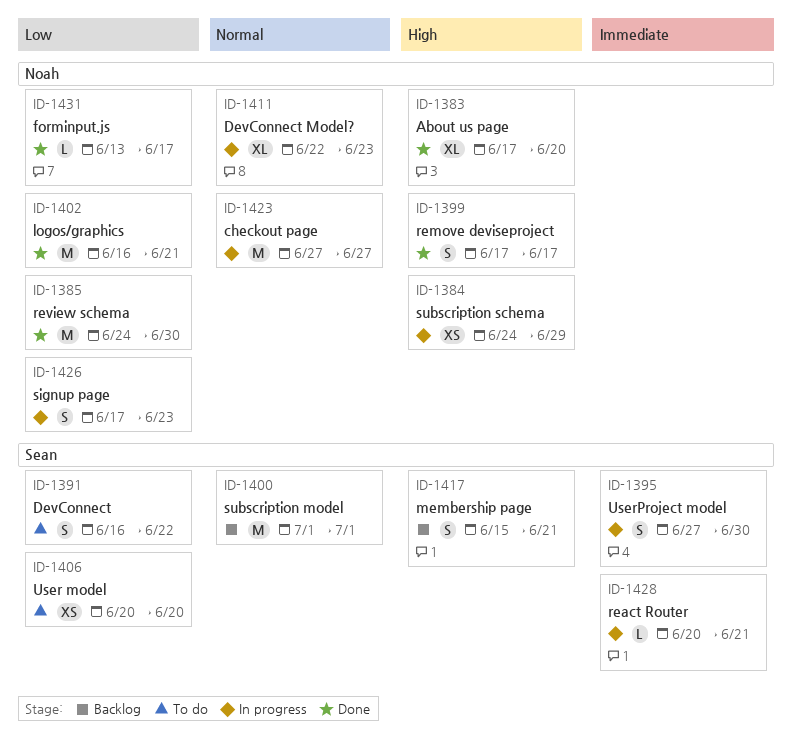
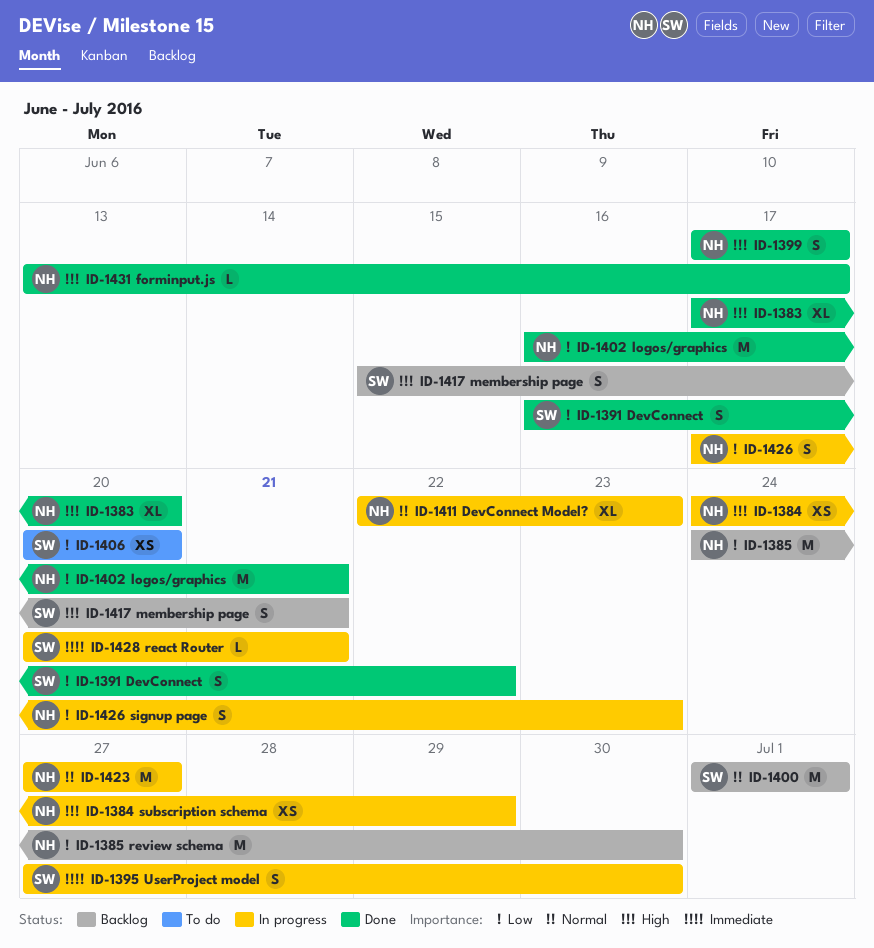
ID-1385, status: Done -> Backlog
ID-1391, status: To do -> Done
ID-1431, priority: Low -> High

